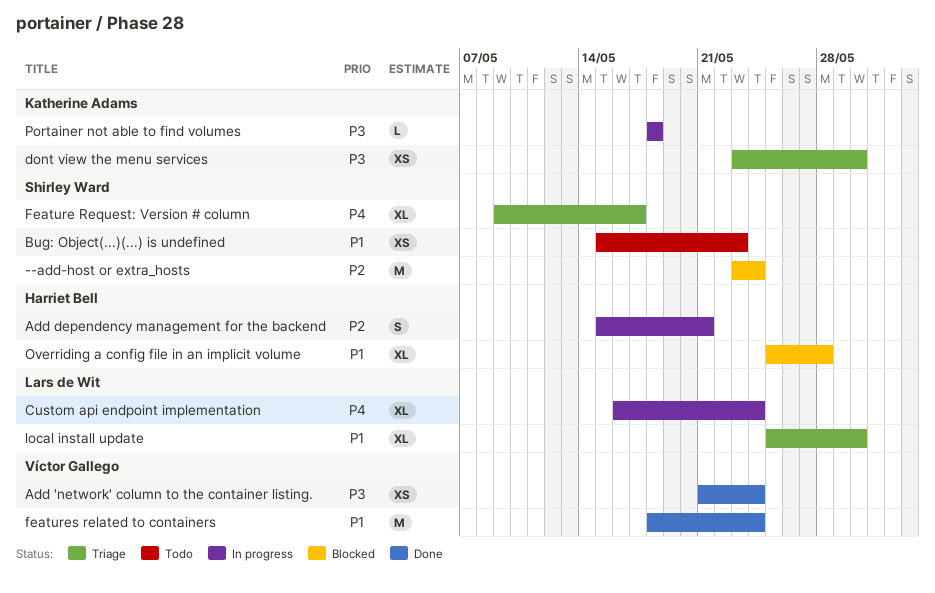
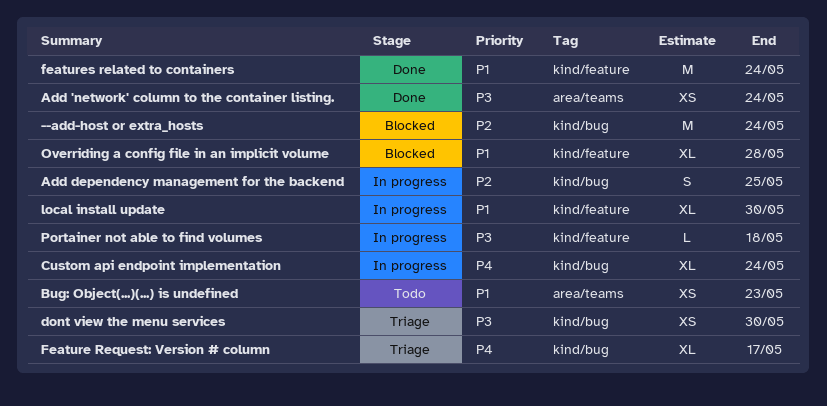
Add dependency management for the backend, due: May 21 -> May 25
local install update, status: Triage -> In progress

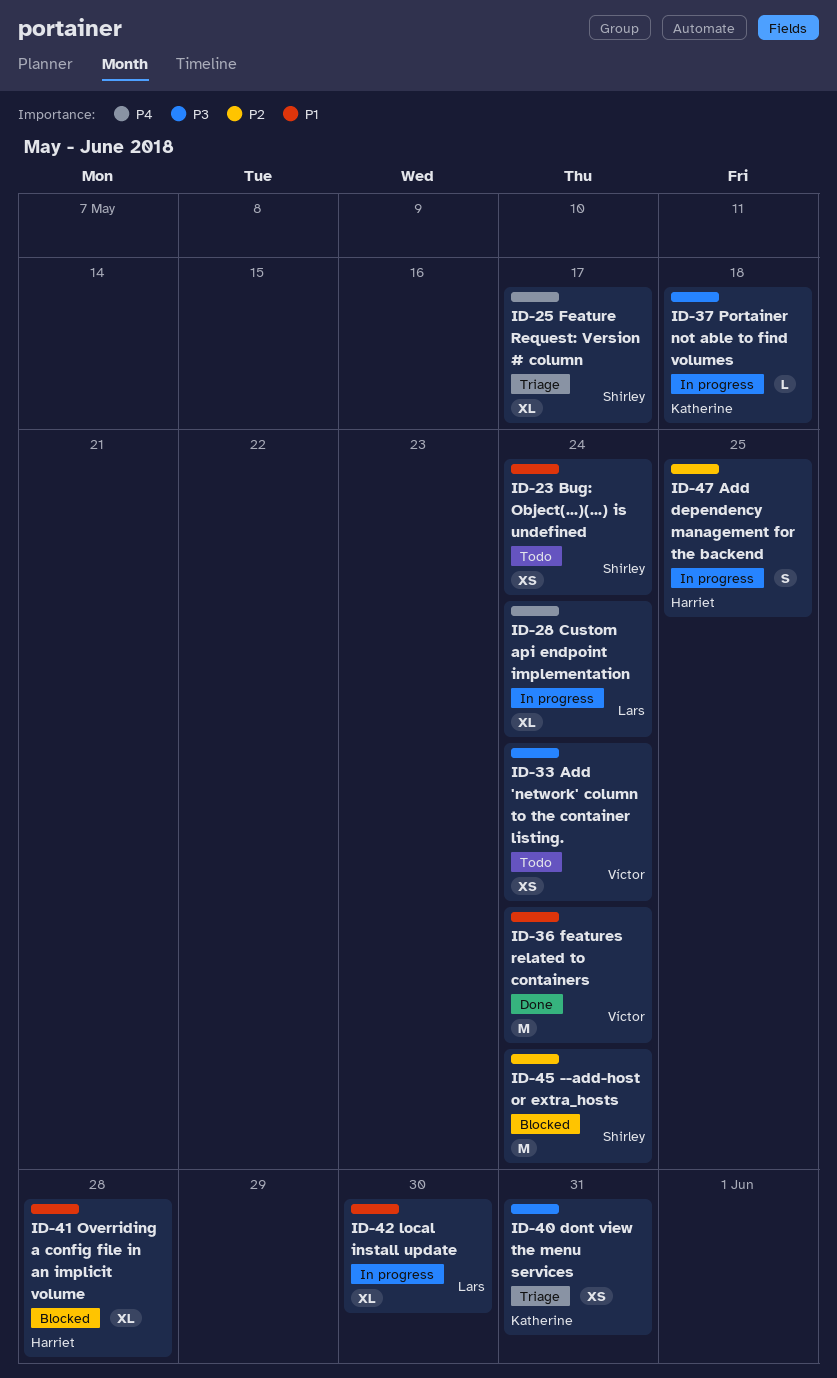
Add 'network' column to the container listing., status: Done -> Todo
Bug: Object(...)(...) is undefined, due: May 23 -> May 24
dont view the menu services, due: May 30 -> May 31

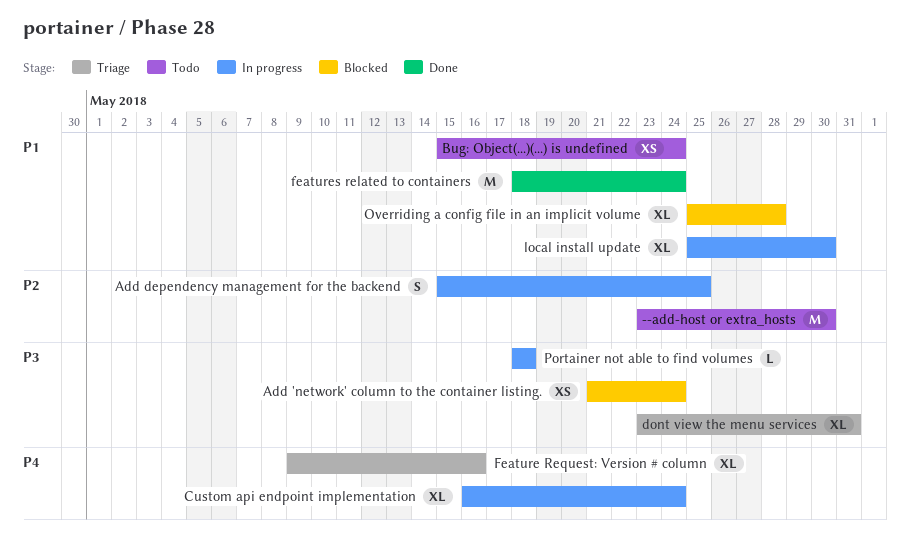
--add-host or extra_hosts, status: Blocked -> Todo
--add-host or extra_hosts, due: May 24 -> May 30
Add 'network' column to the container listing., status: Todo -> Blocked
dont view the menu services, estimate: XS -> XL
Feature Request: Version # column, due: May 17 -> May 16

